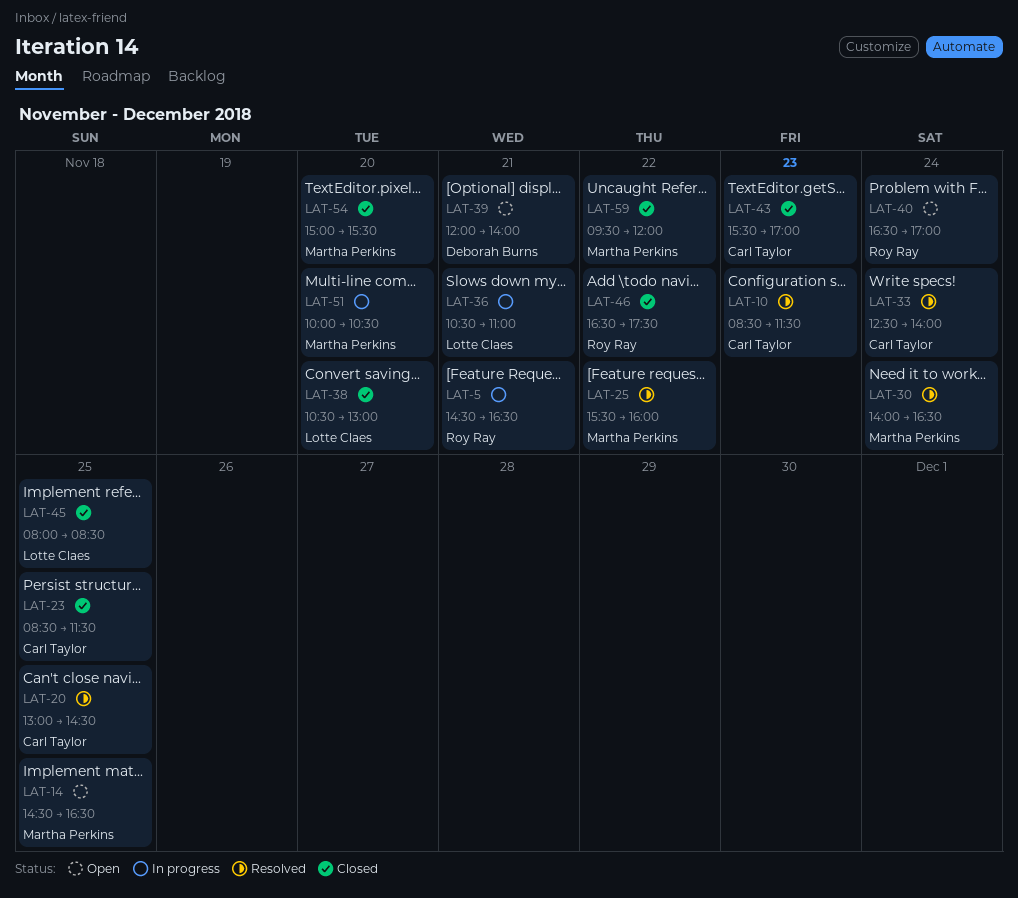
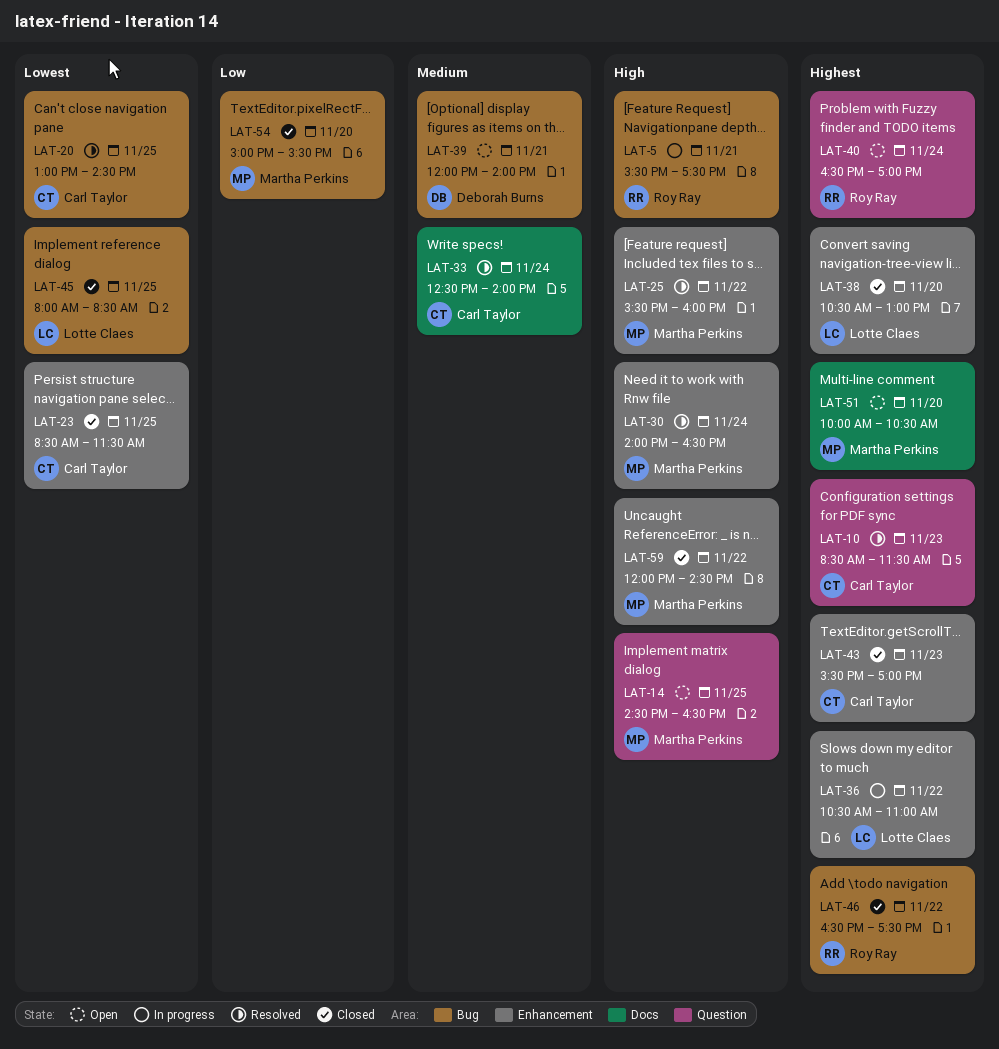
LAT-5, begins: 14:30 -> 15:30
LAT-5, ends: 16:30 -> 17:30
LAT-36, day: Nov 21 -> Nov 22
LAT-51, status: In progress -> Open
LAT-59, begins: 09:30 -> 12:00
LAT-59, ends: 12:00 -> 14:30

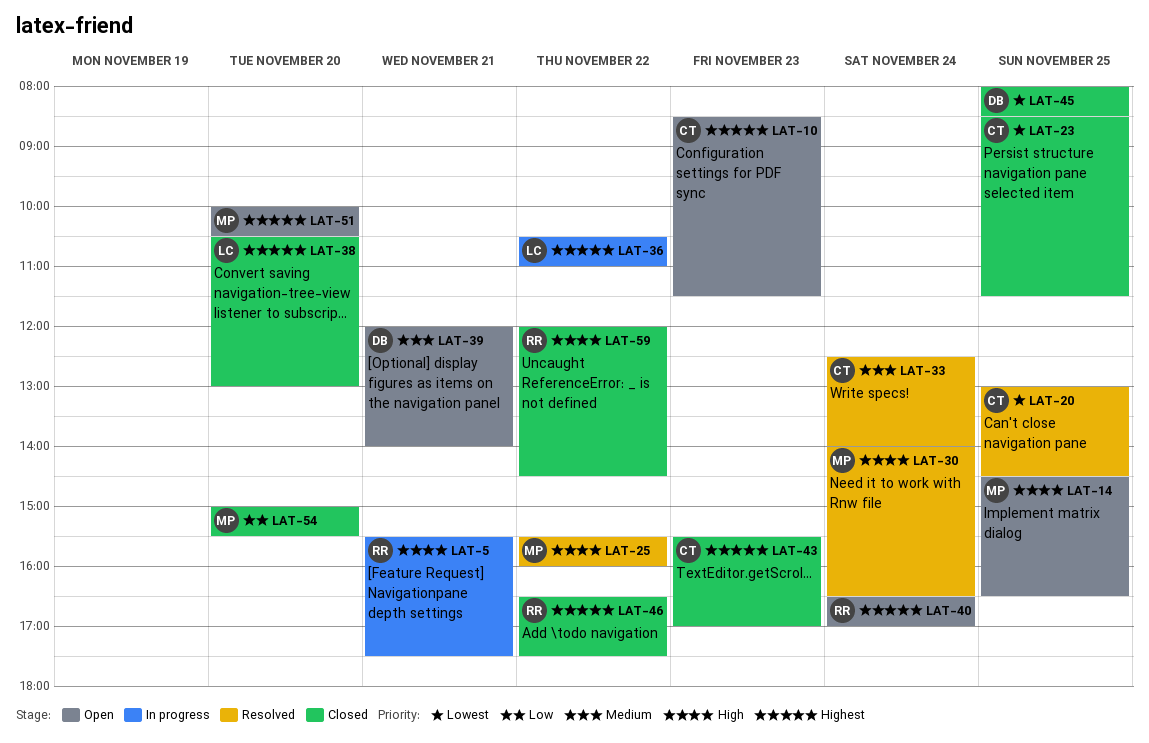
LAT-10, status: Resolved -> Open
LAT-45, owner: Lotte Claes -> Deborah Burns
LAT-59, owner: Martha Perkins -> Roy Ray

